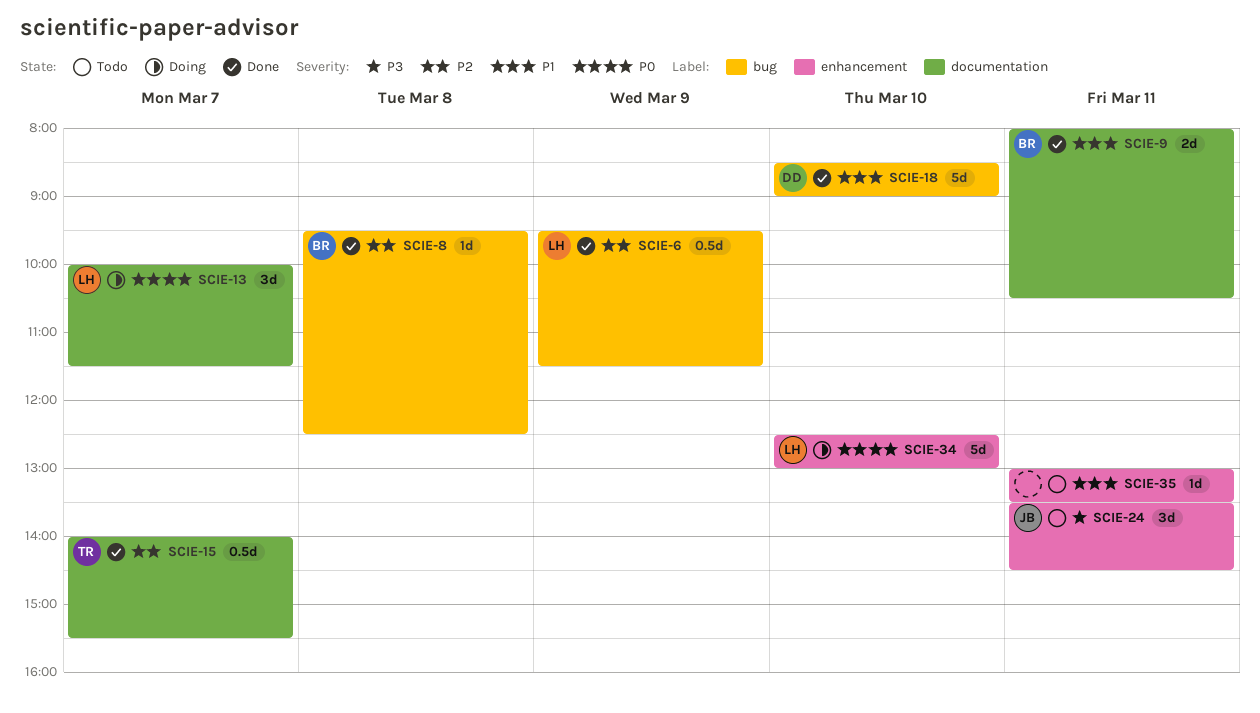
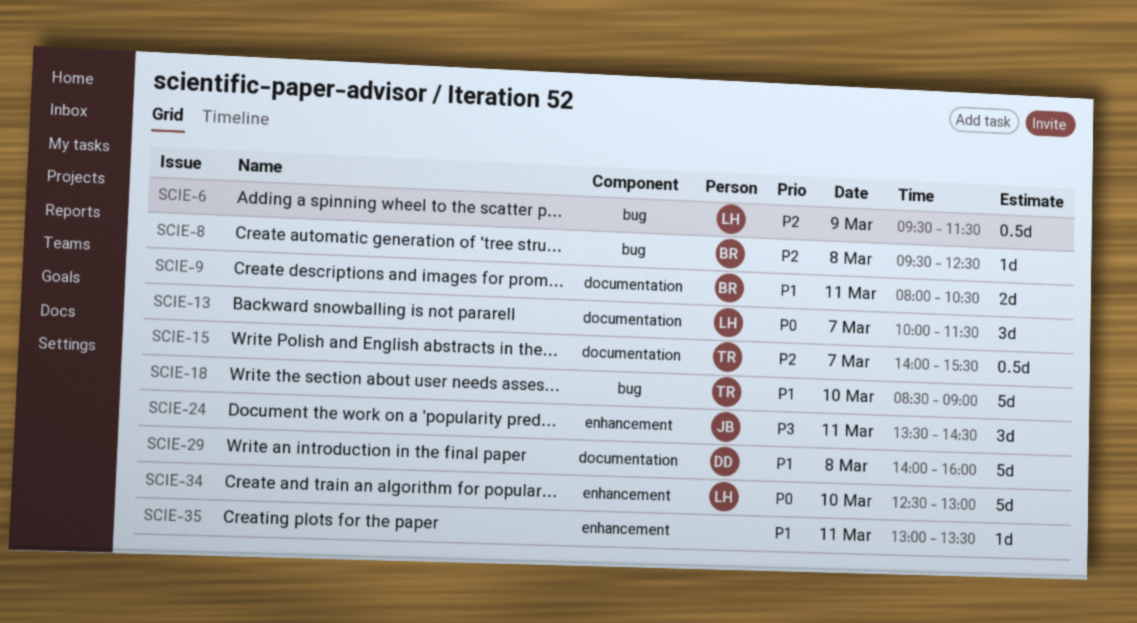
SCIE-18, owner: DD -> TR
SCIE-29: none -> present

